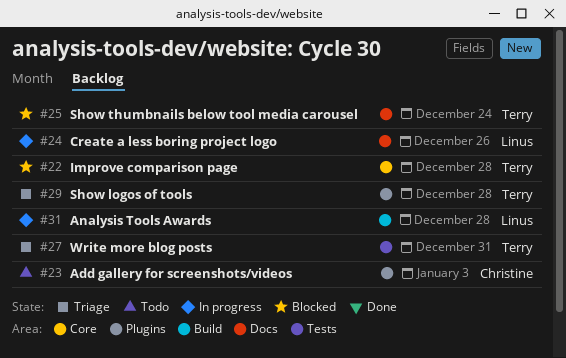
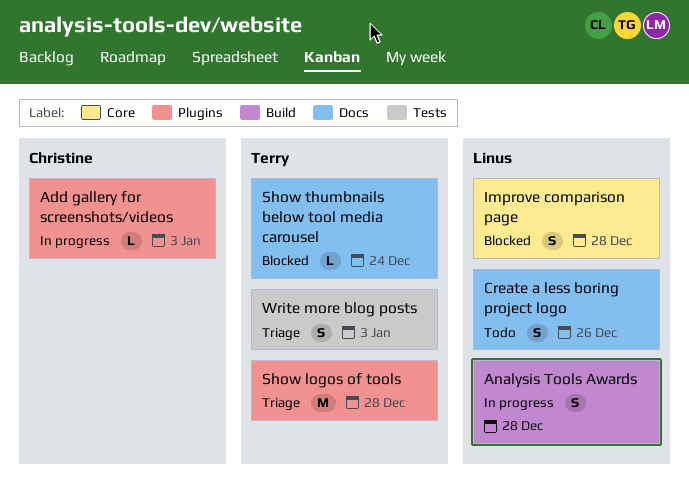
Add gallery for screenshots/videos, status: Todo -> In progress
Create a less boring project logo, status: In progress -> Todo
Improve comparison page, owner: Terry -> Linus
Write more blog posts, due: Dec 31 -> Jan 3

